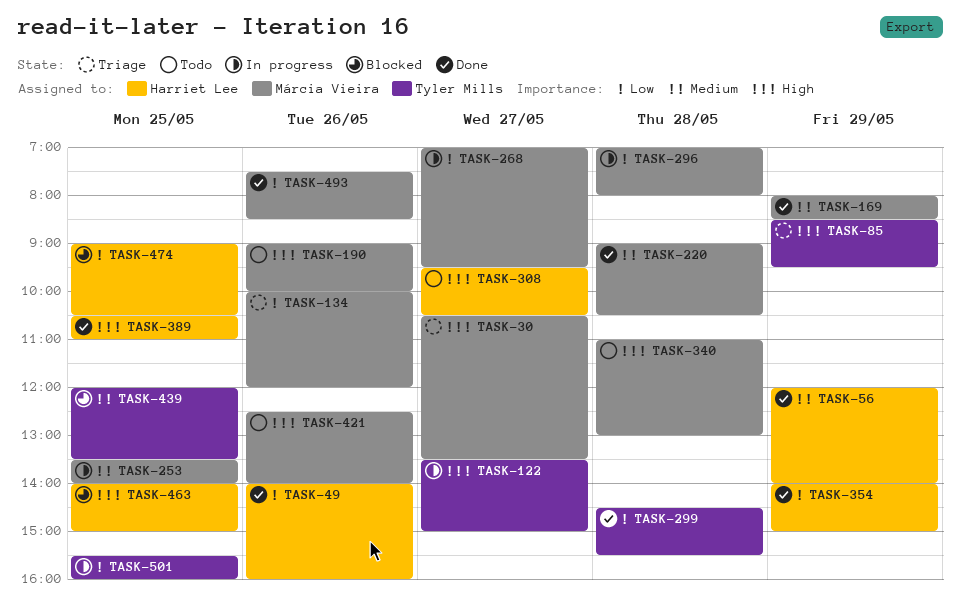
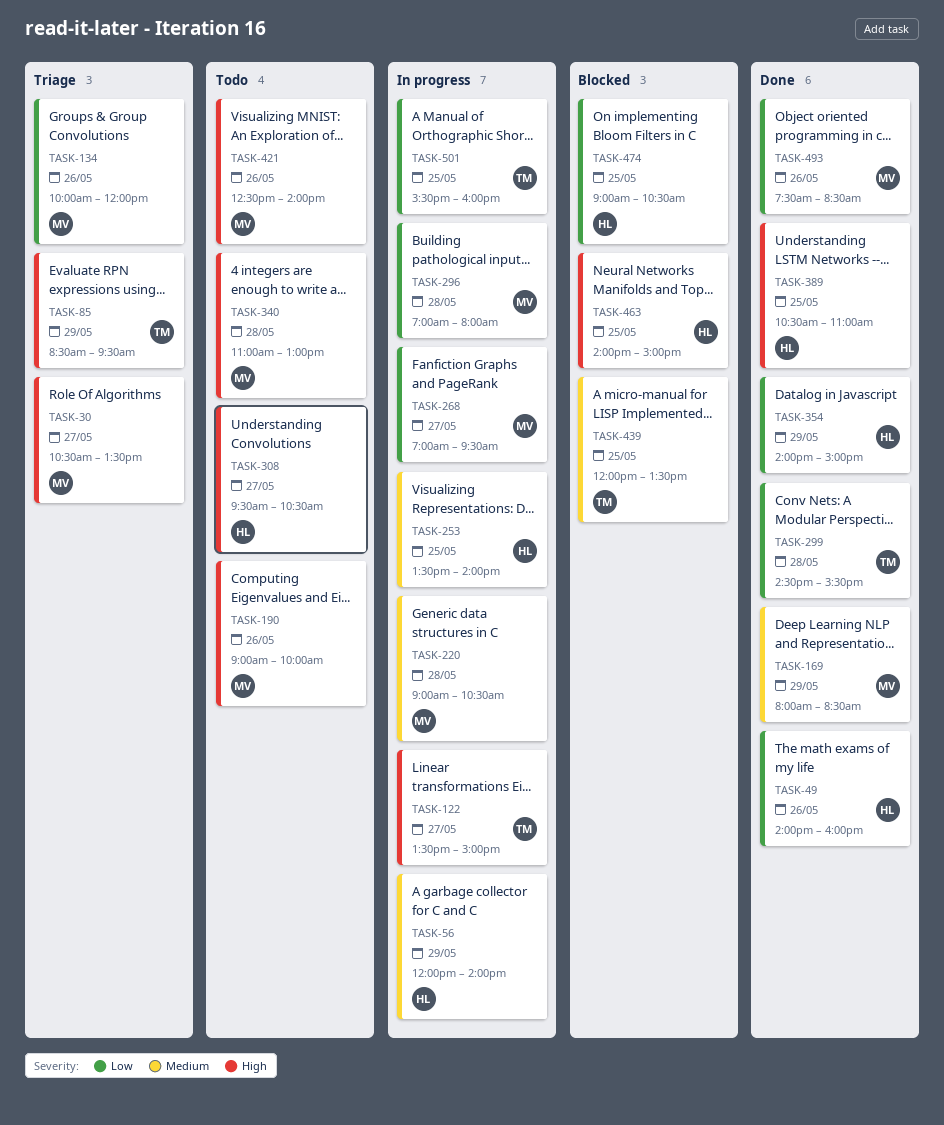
TASK-56, status: Done -> In progress
TASK-220, status: Done -> In progress
TASK-253, owner: Márcia Vieira -> Harriet Lee

